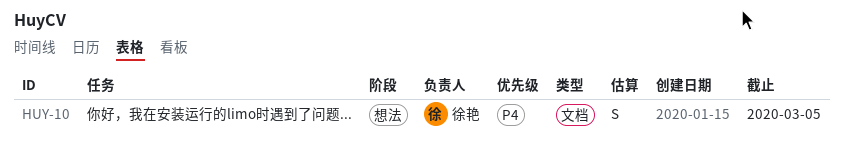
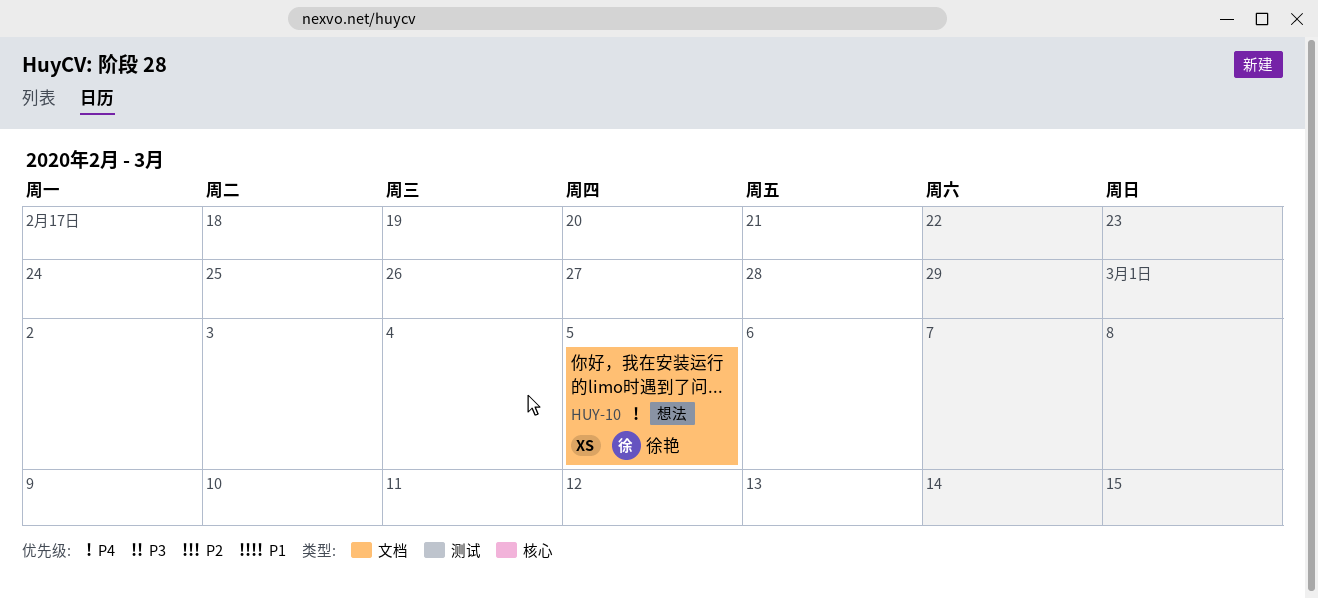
HUY-10, estimate: S -> XS

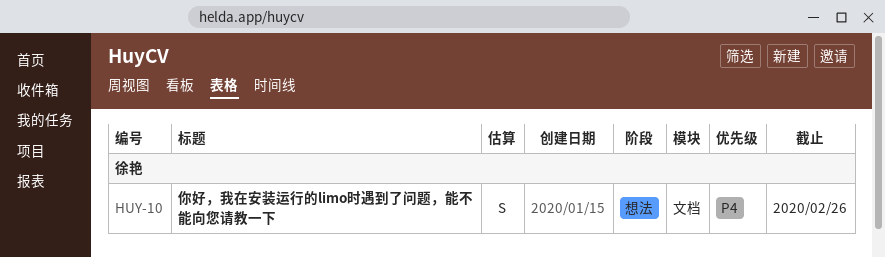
HUY-10, estimate: XS -> S
HUY-10, due: Mar 5 -> Feb 26

